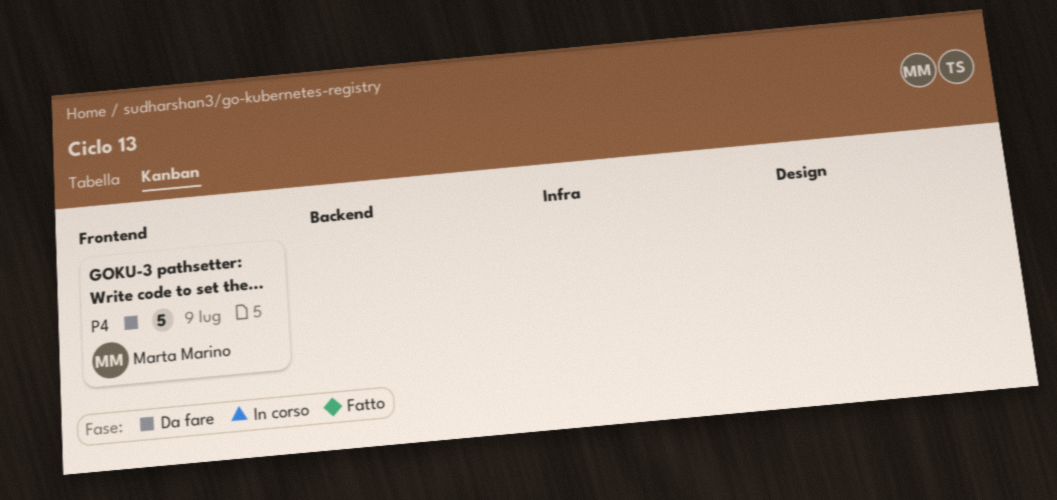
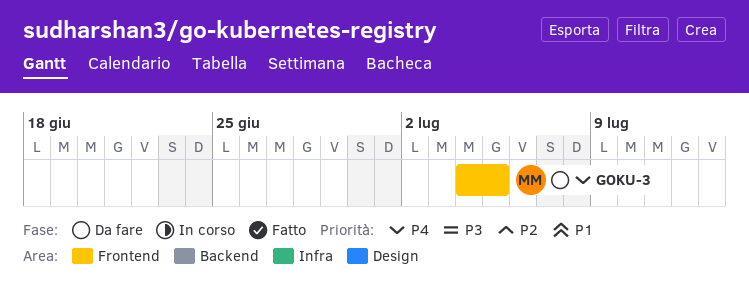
GOKU-3, due: Jul 9 -> Jul 5

